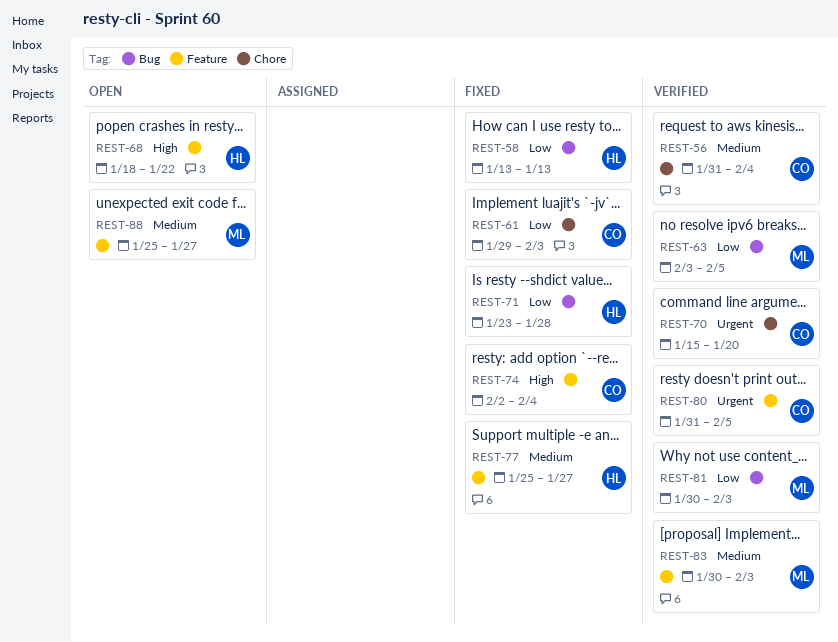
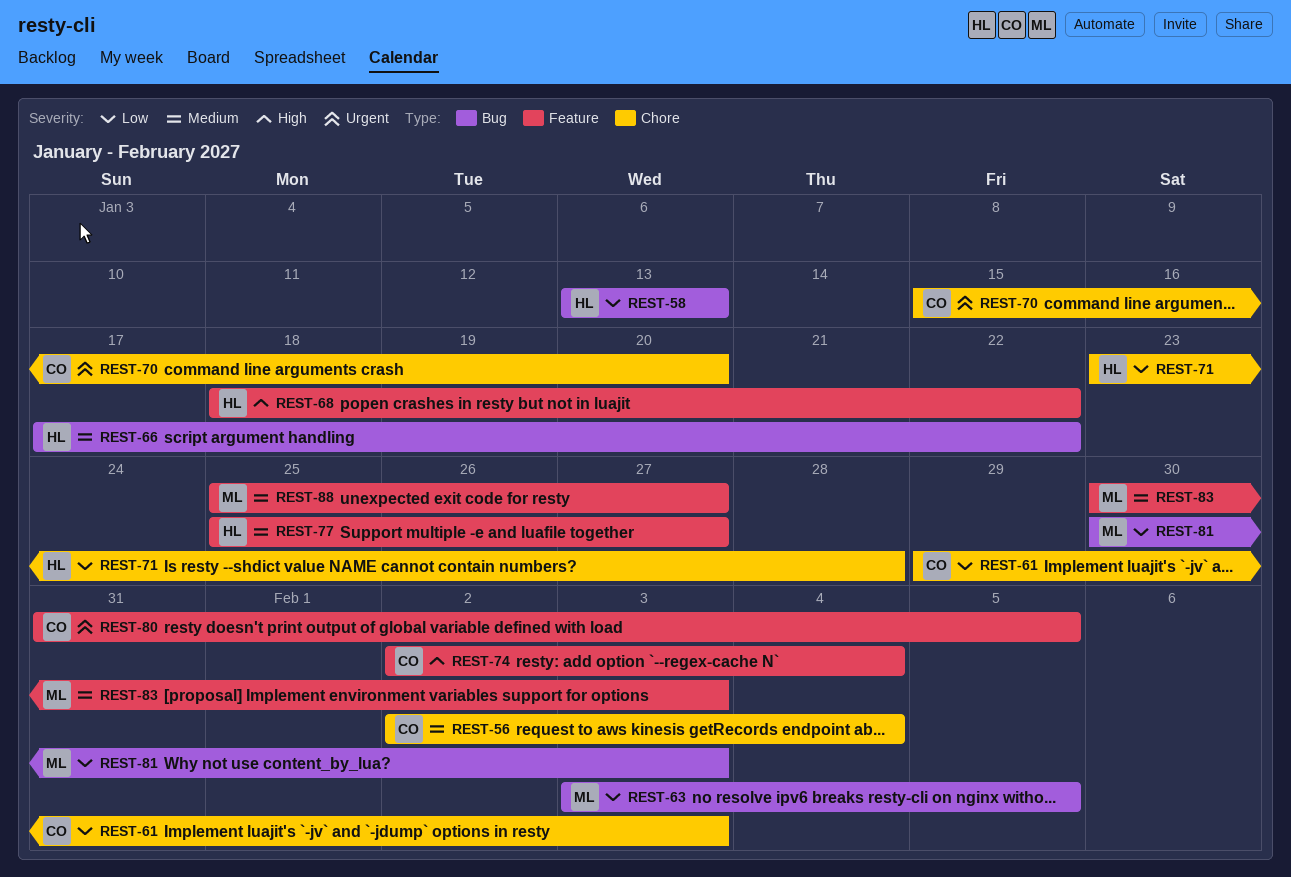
REST-56, start: Jan 31 -> Feb 2
REST-66: none -> present
REST-71, label: Bug -> Chore

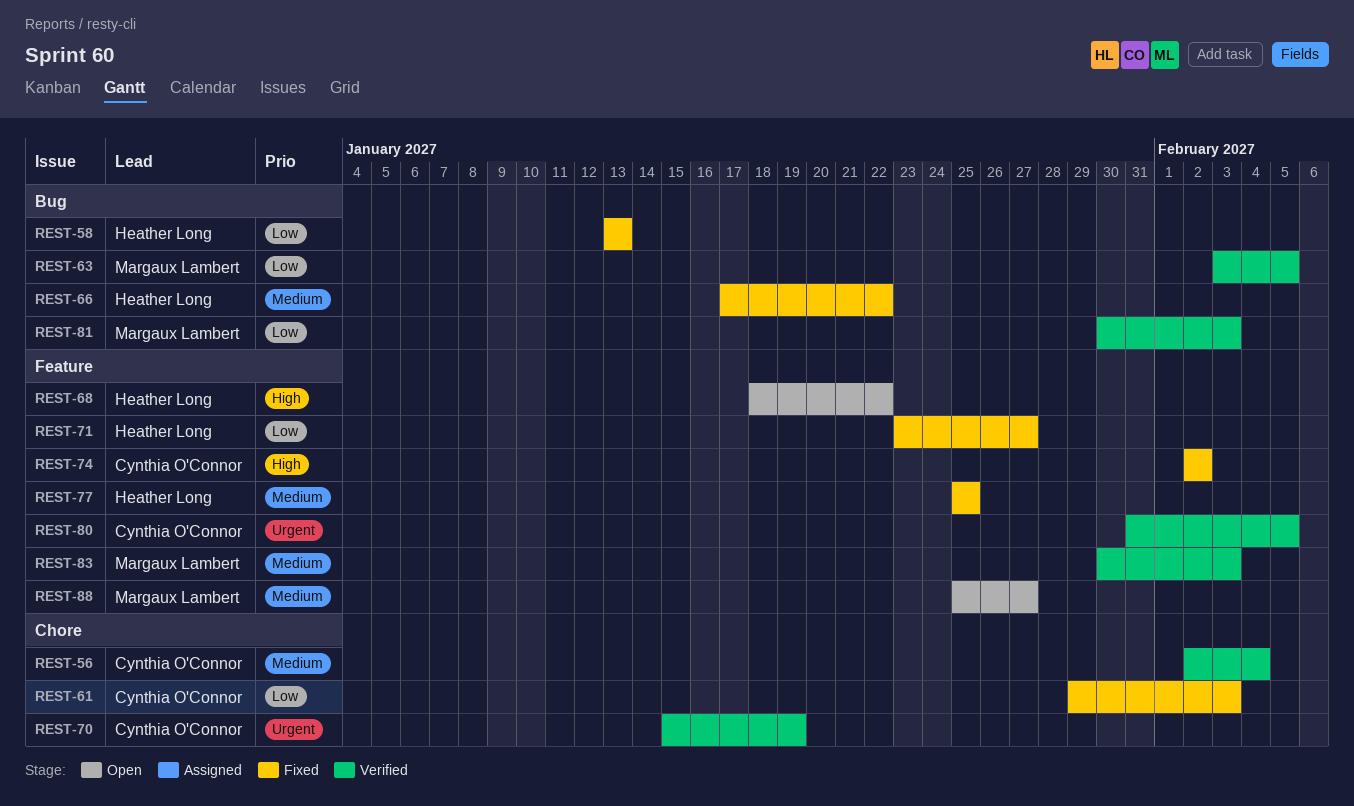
REST-70, due: Jan 20 -> Jan 19
REST-71, label: Chore -> Feature
REST-71, due: Jan 28 -> Jan 27
REST-74, due: Feb 4 -> Feb 2
REST-77, due: Jan 27 -> Jan 25

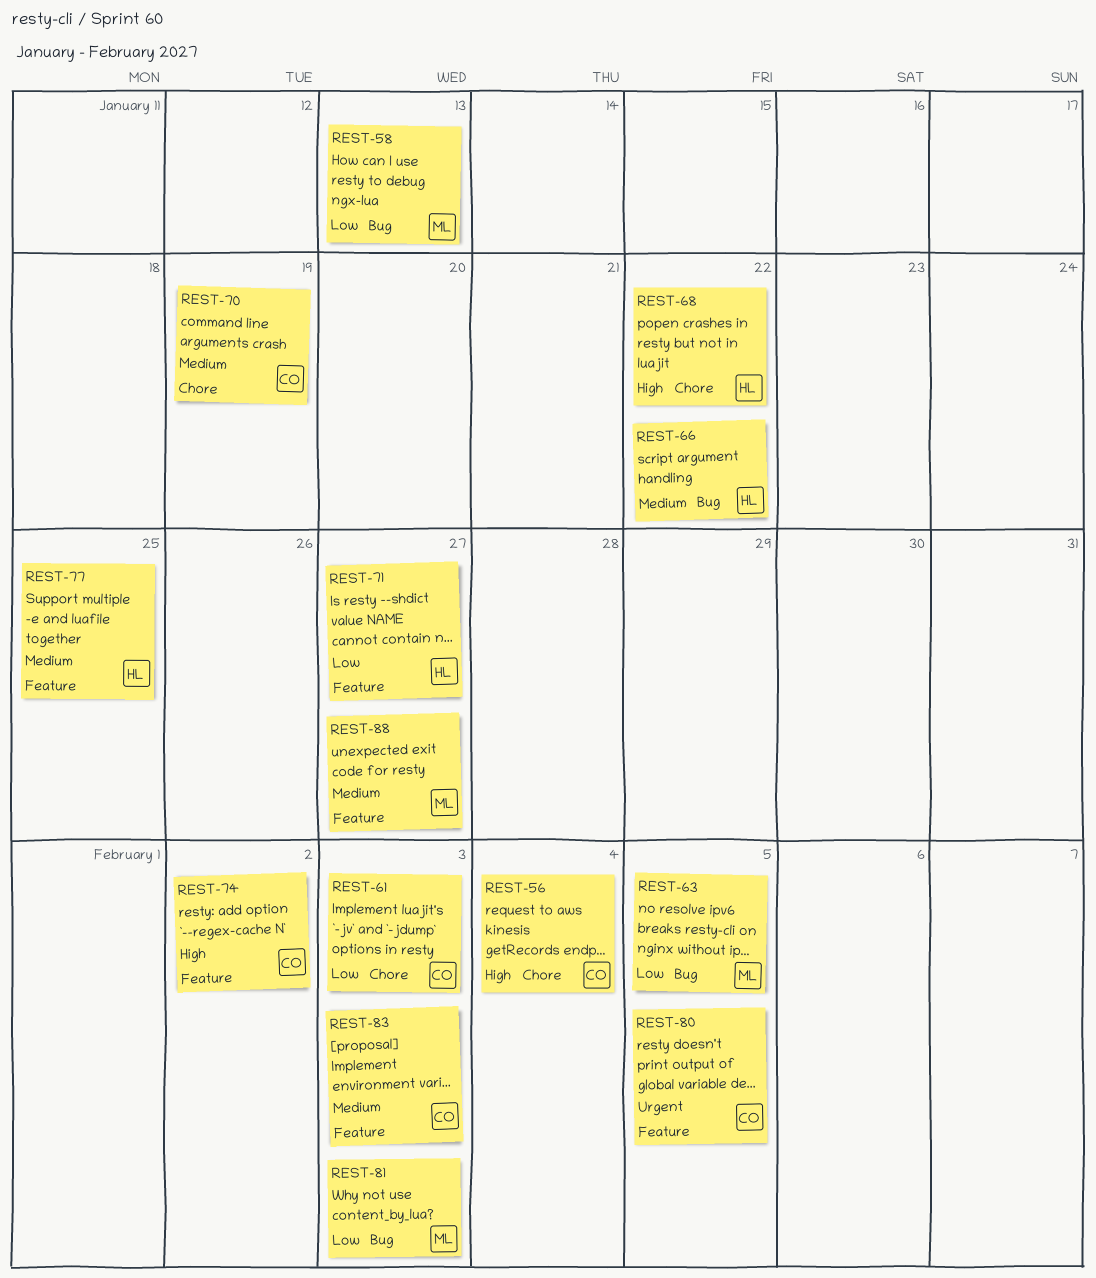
REST-56, priority: Medium -> High
REST-58, owner: Heather Long -> Margaux Lambert
REST-68, label: Feature -> Chore
REST-70, priority: Urgent -> Medium
REST-83, owner: Margaux Lambert -> Cynthia O'Connor

